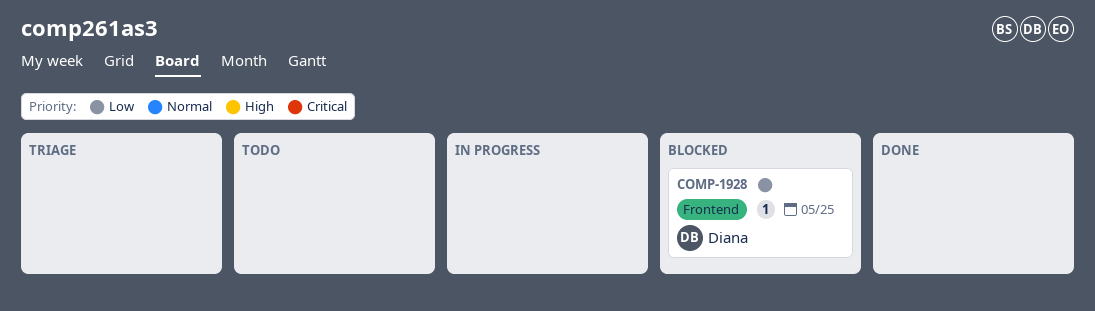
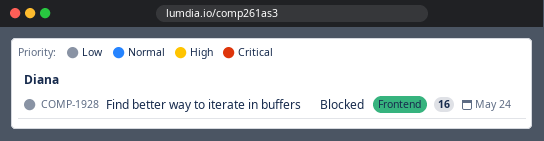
COMP-1928, estimate: 1 -> 16
COMP-1928, due: May 25 -> May 24

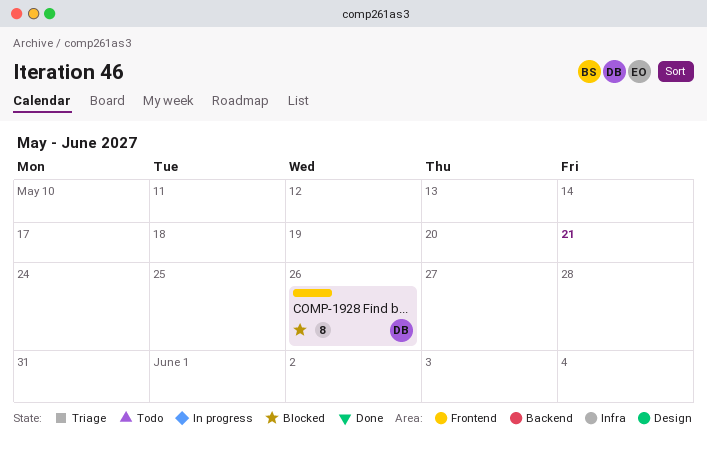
COMP-1928, estimate: 16 -> 8
COMP-1928, due: May 24 -> May 26

